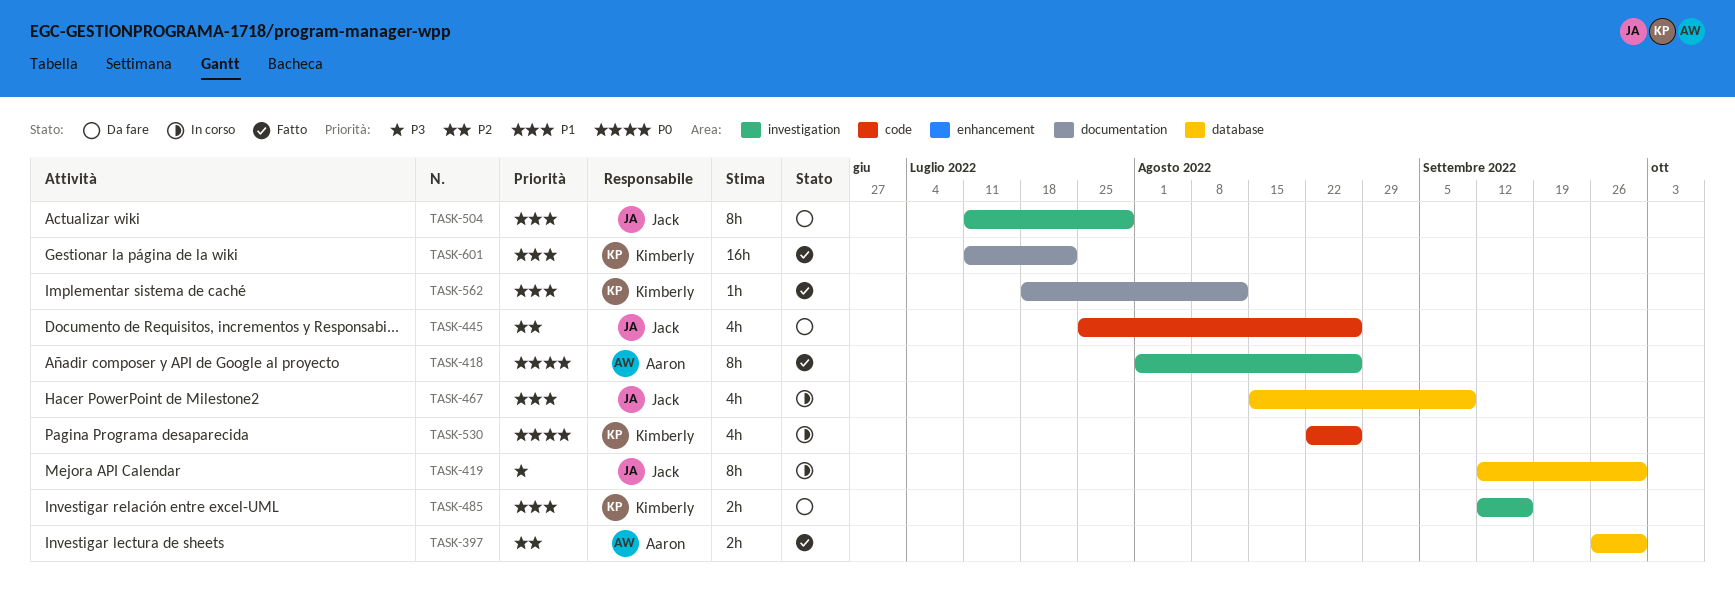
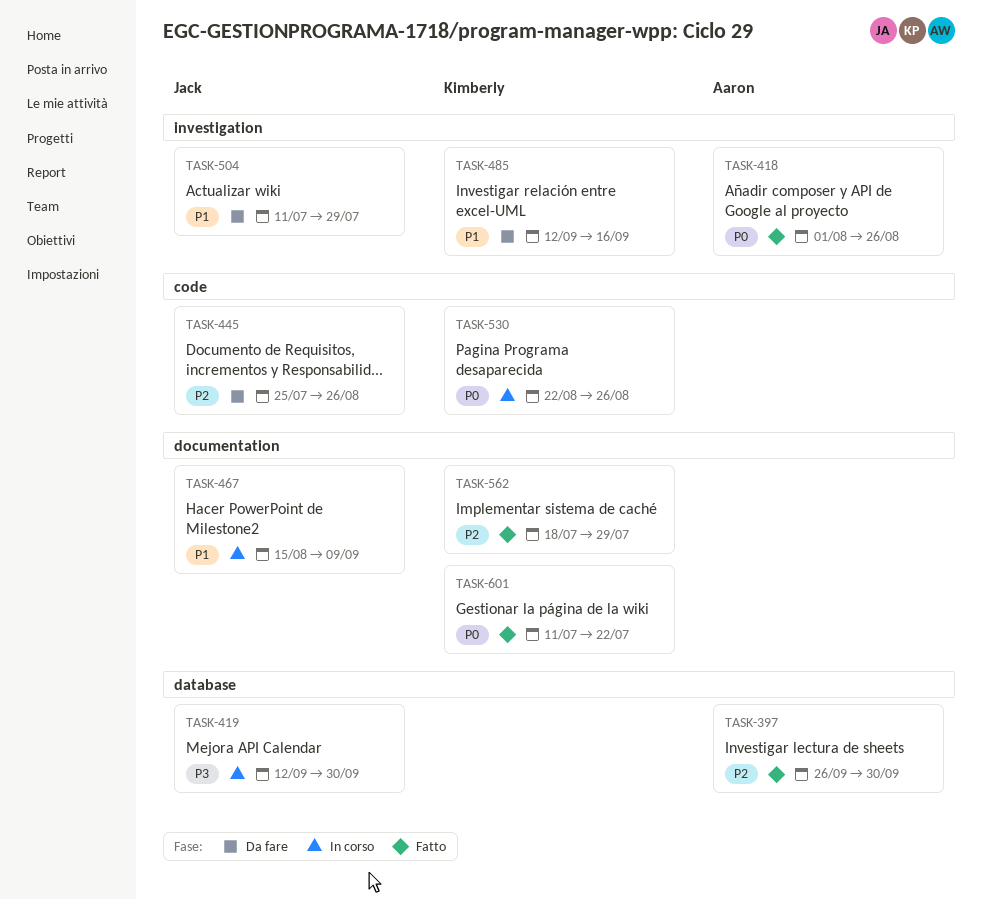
TASK-467, label: database -> documentation
TASK-562, priority: P1 -> P2
TASK-562, due: Aug 12 -> Jul 29
TASK-601, priority: P1 -> P0

